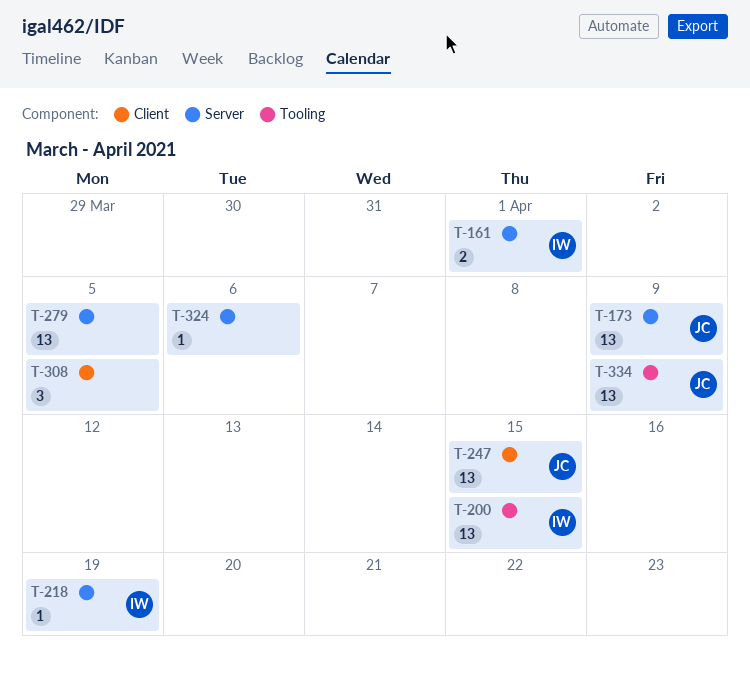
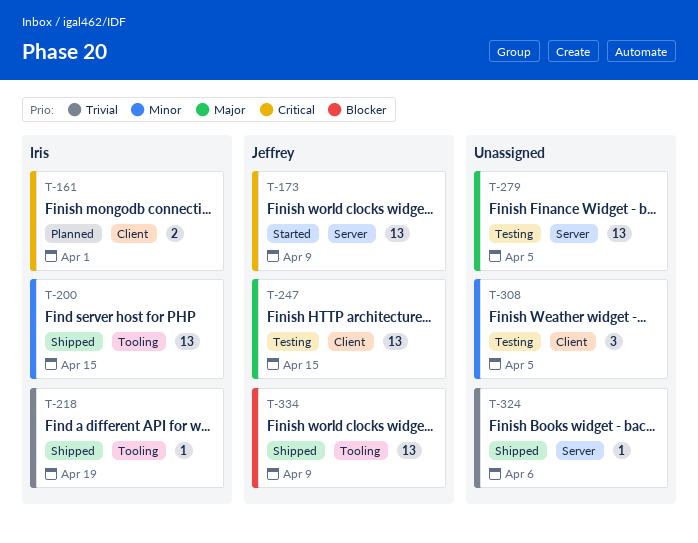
T-161, label: Server -> Client
T-218, label: Server -> Tooling

